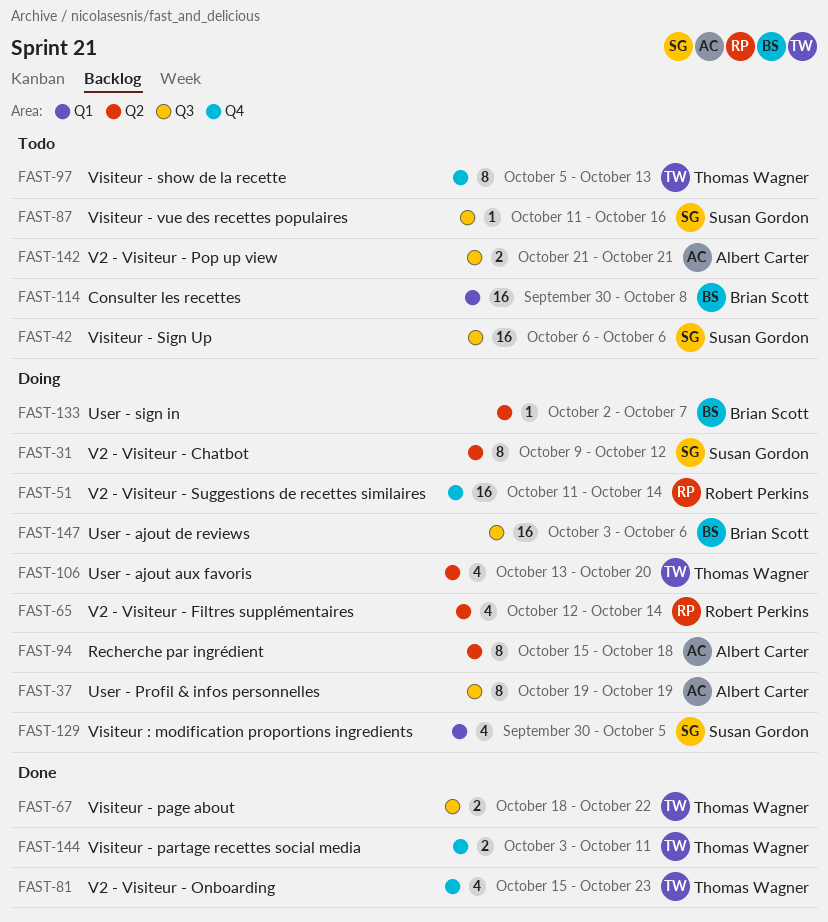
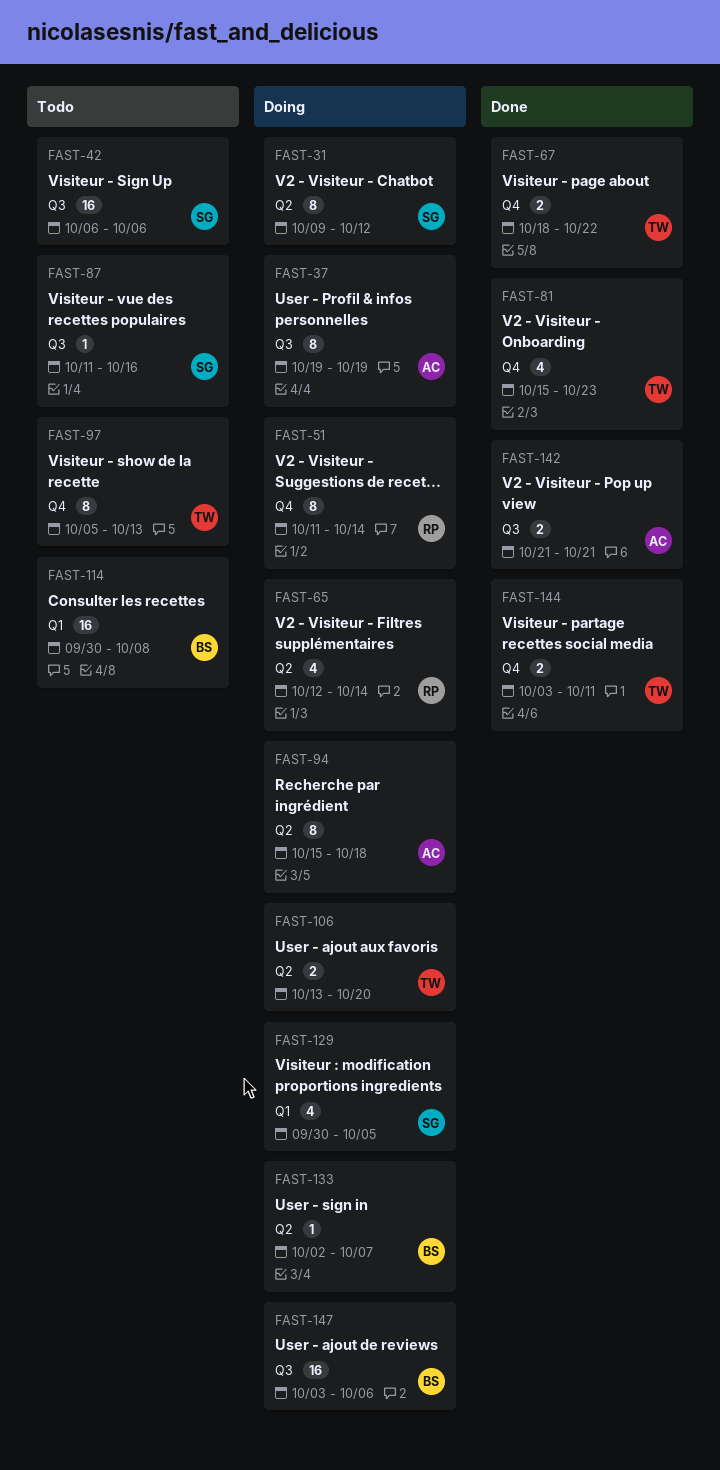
FAST-51, estimate: 16 -> 8
FAST-67, label: Q3 -> Q4
FAST-106, estimate: 4 -> 2
FAST-142, status: Todo -> Done

